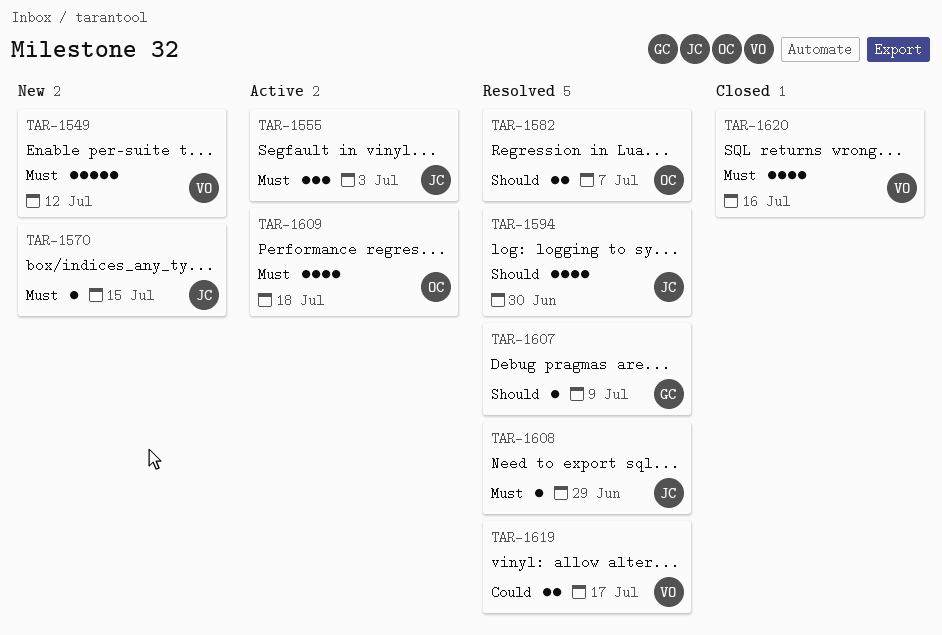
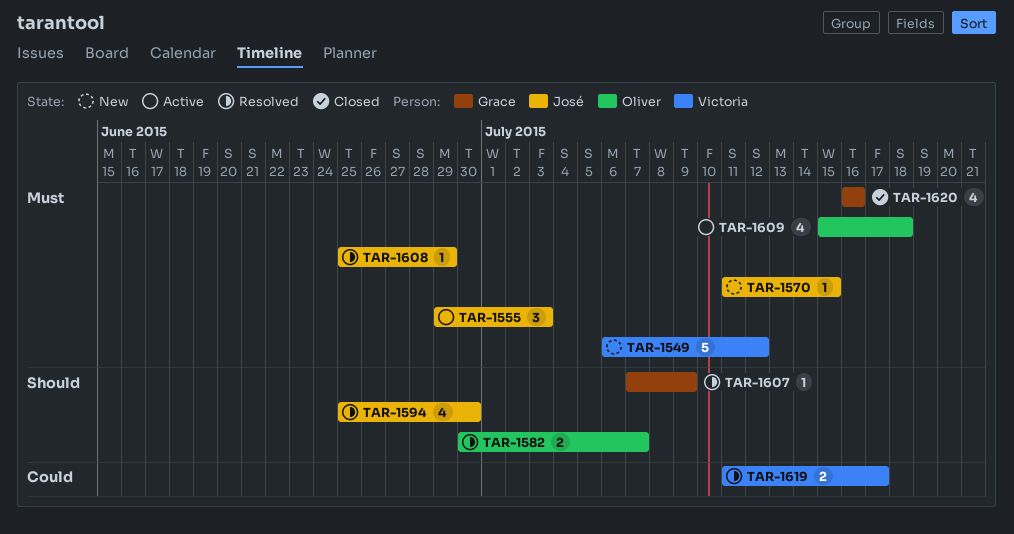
TAR-1620, owner: Victoria -> Grace

